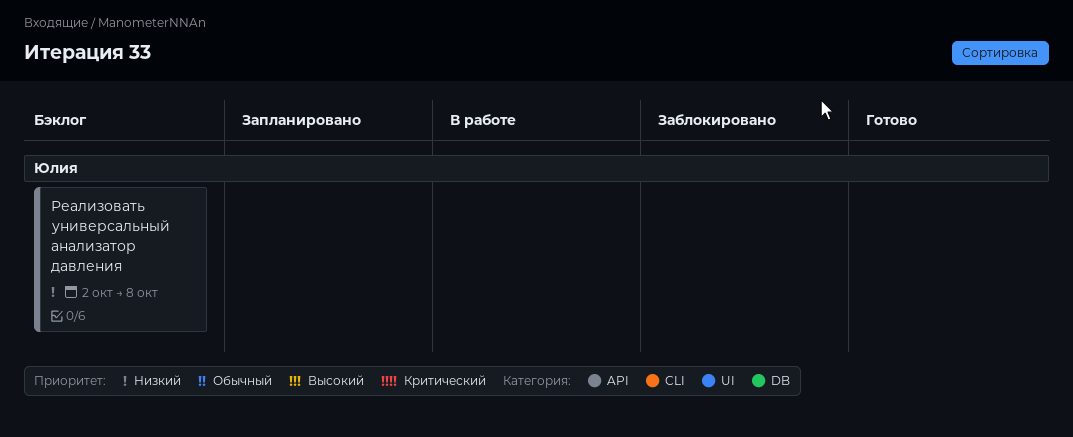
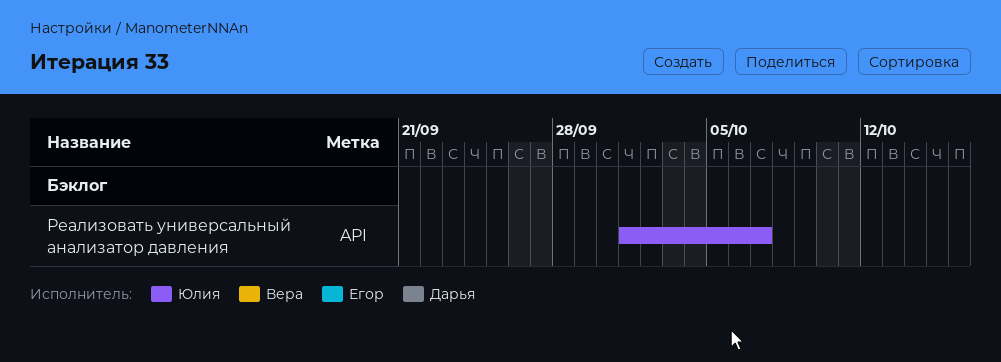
Реализовать универсальный анализатор давления, start: Oct 2 -> Oct 1
Реализовать универсальный анализатор давления, due: Oct 8 -> Oct 7

